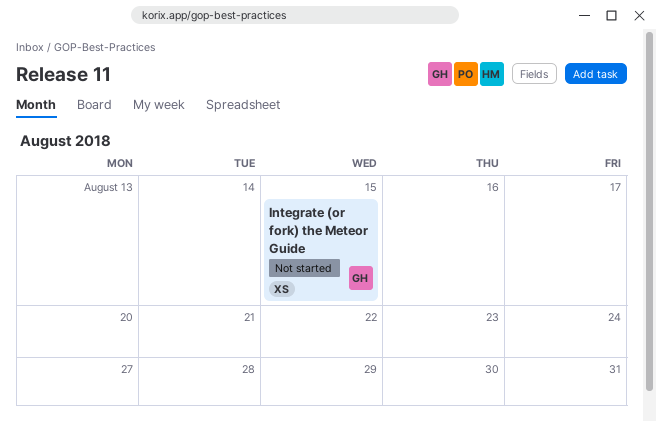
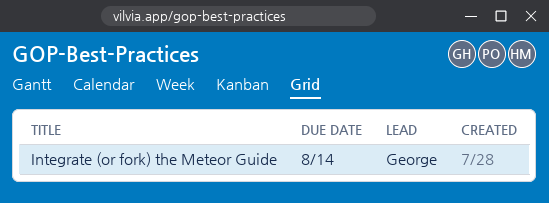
Integrate (or fork) the Meteor Guide, due: Aug 15 -> Aug 14

